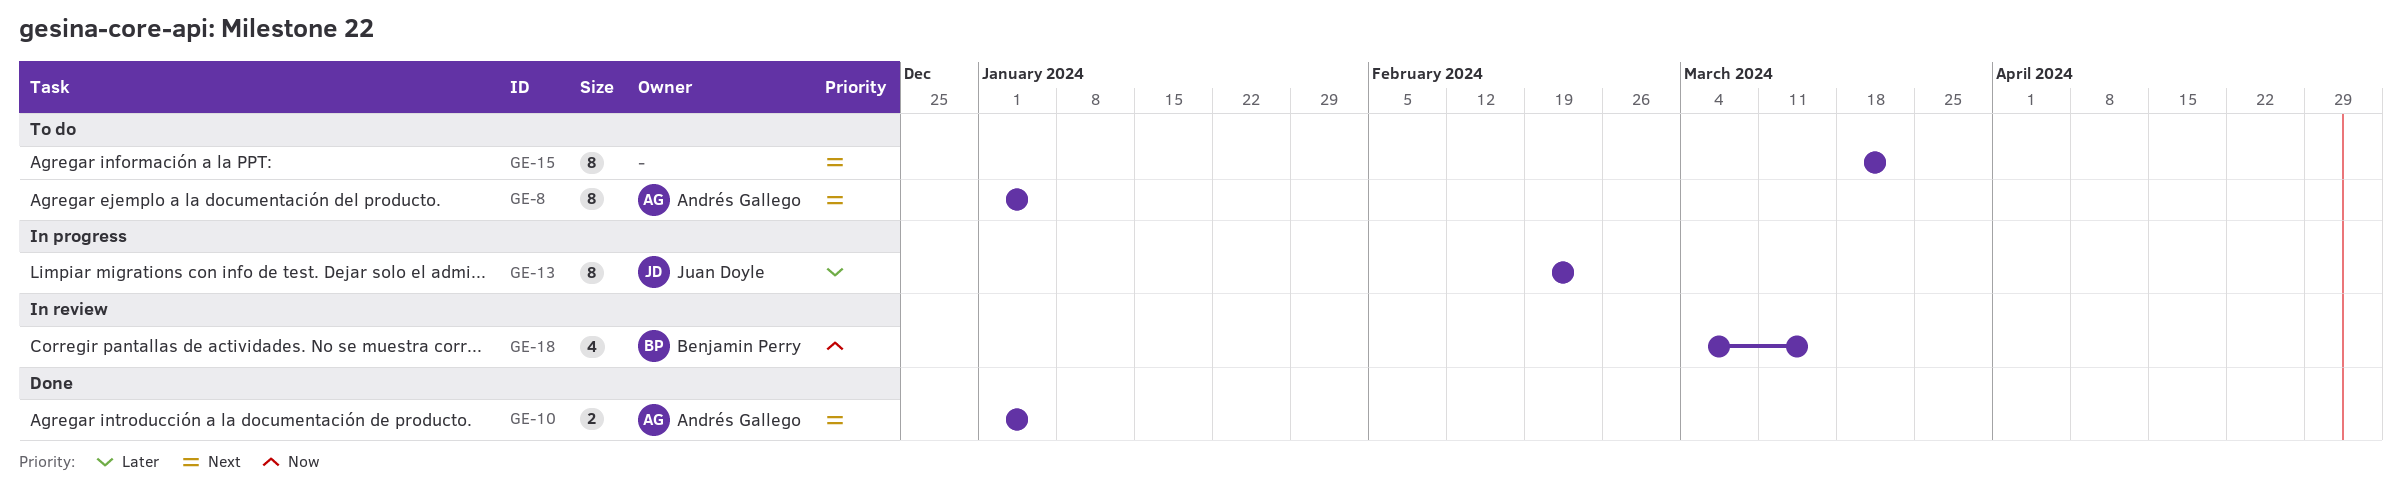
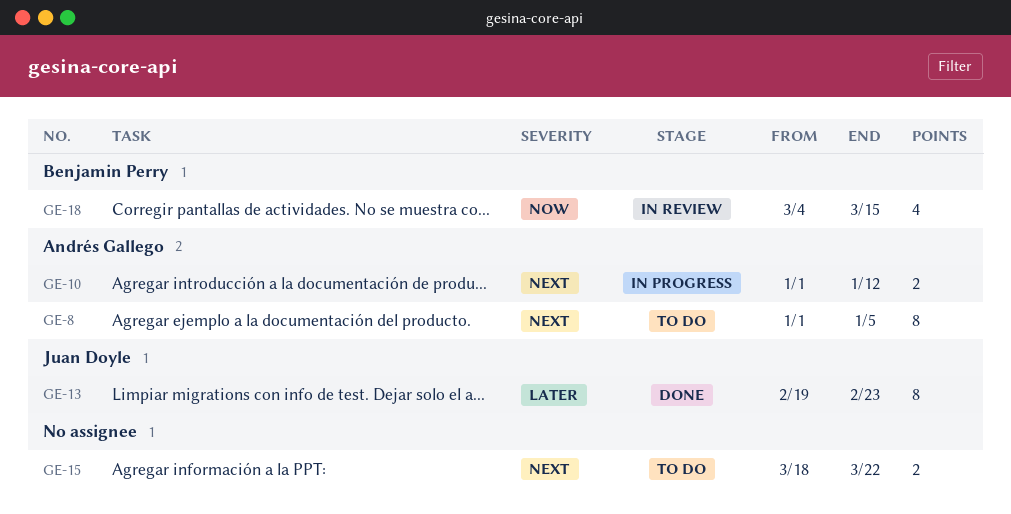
GE-10, status: Done -> In progress
GE-10, due: Jan 5 -> Jan 12
GE-13, status: In progress -> Done
GE-15, estimate: 8 -> 2

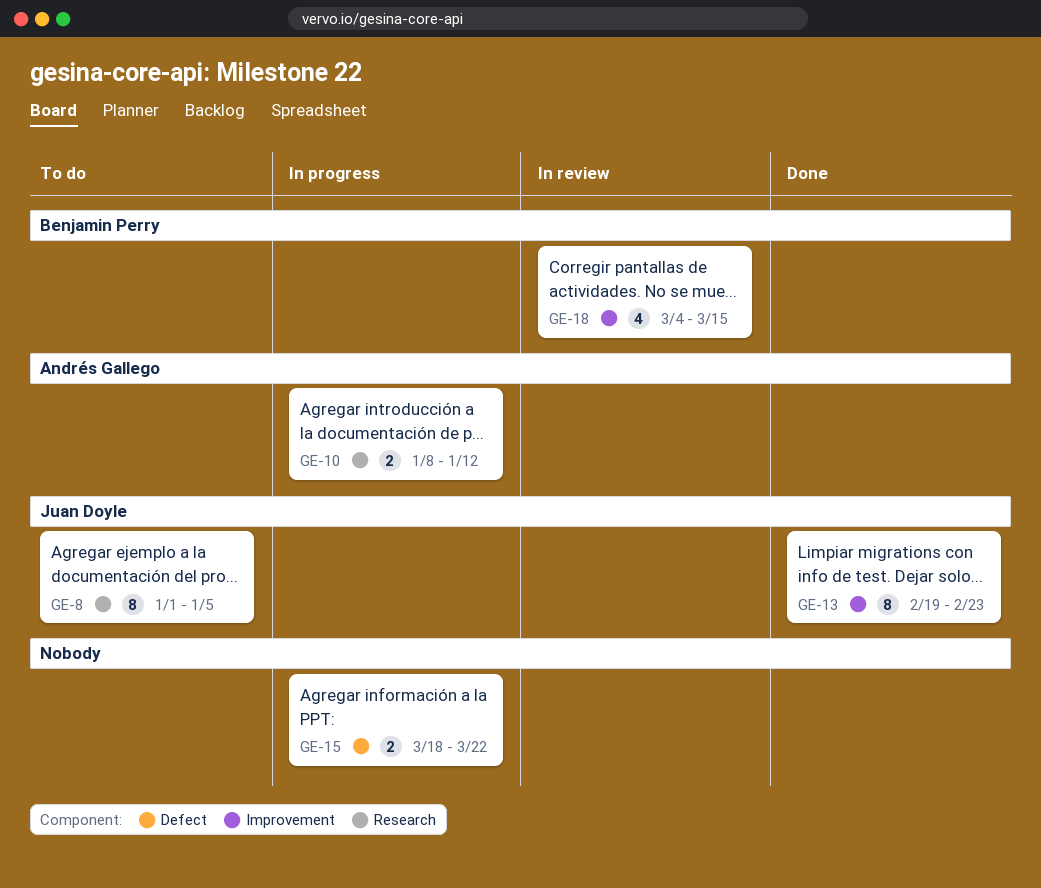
GE-8, owner: Andrés Gallego -> Juan Doyle
GE-10, start: Jan 1 -> Jan 8
GE-15, status: To do -> In progress

